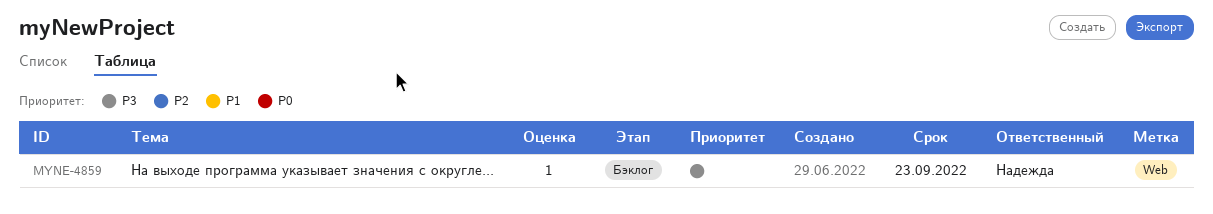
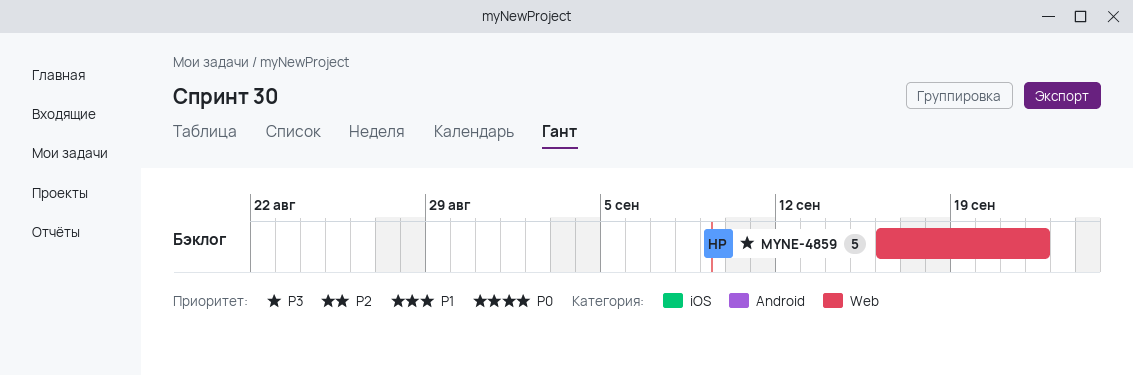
MYNE-4859, estimate: 1 -> 5
MYNE-4859, due: Sep 23 -> Sep 22

